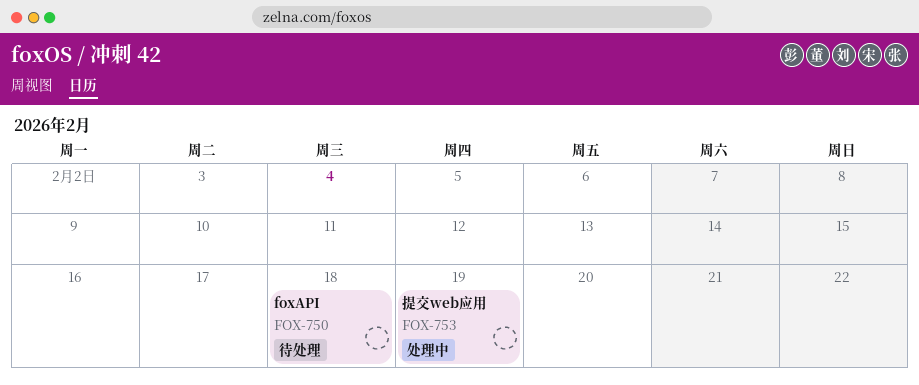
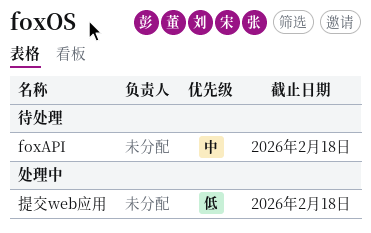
提交web应用, due: Feb 19 -> Feb 18

